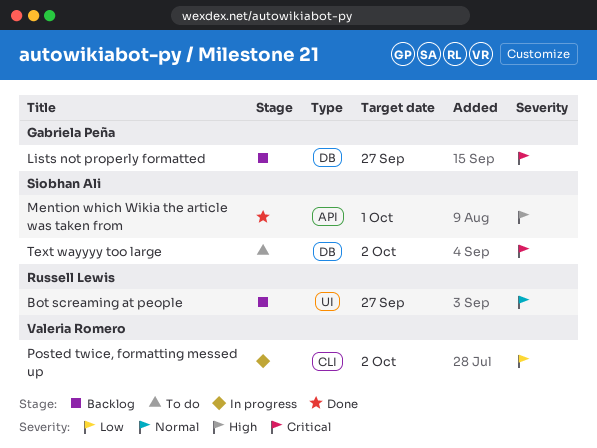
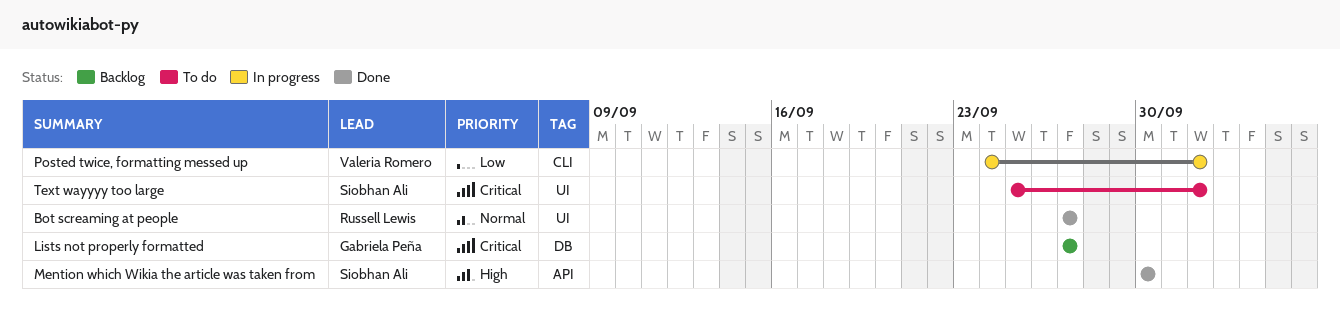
Bot screaming at people, status: Backlog -> Done
Mention which Wikia the article was taken from, due: Oct 1 -> Sep 30
Text wayyyy too large, label: DB -> UI

